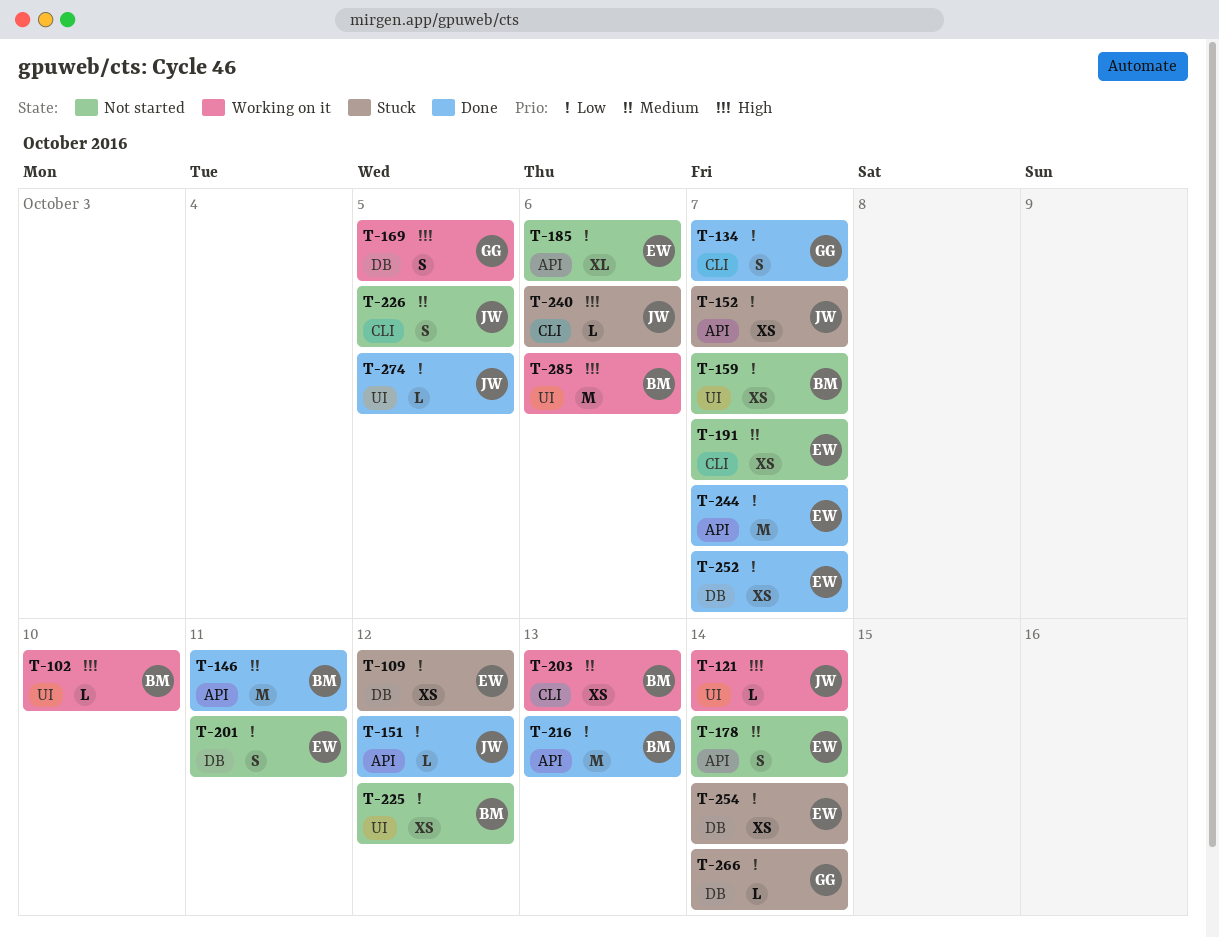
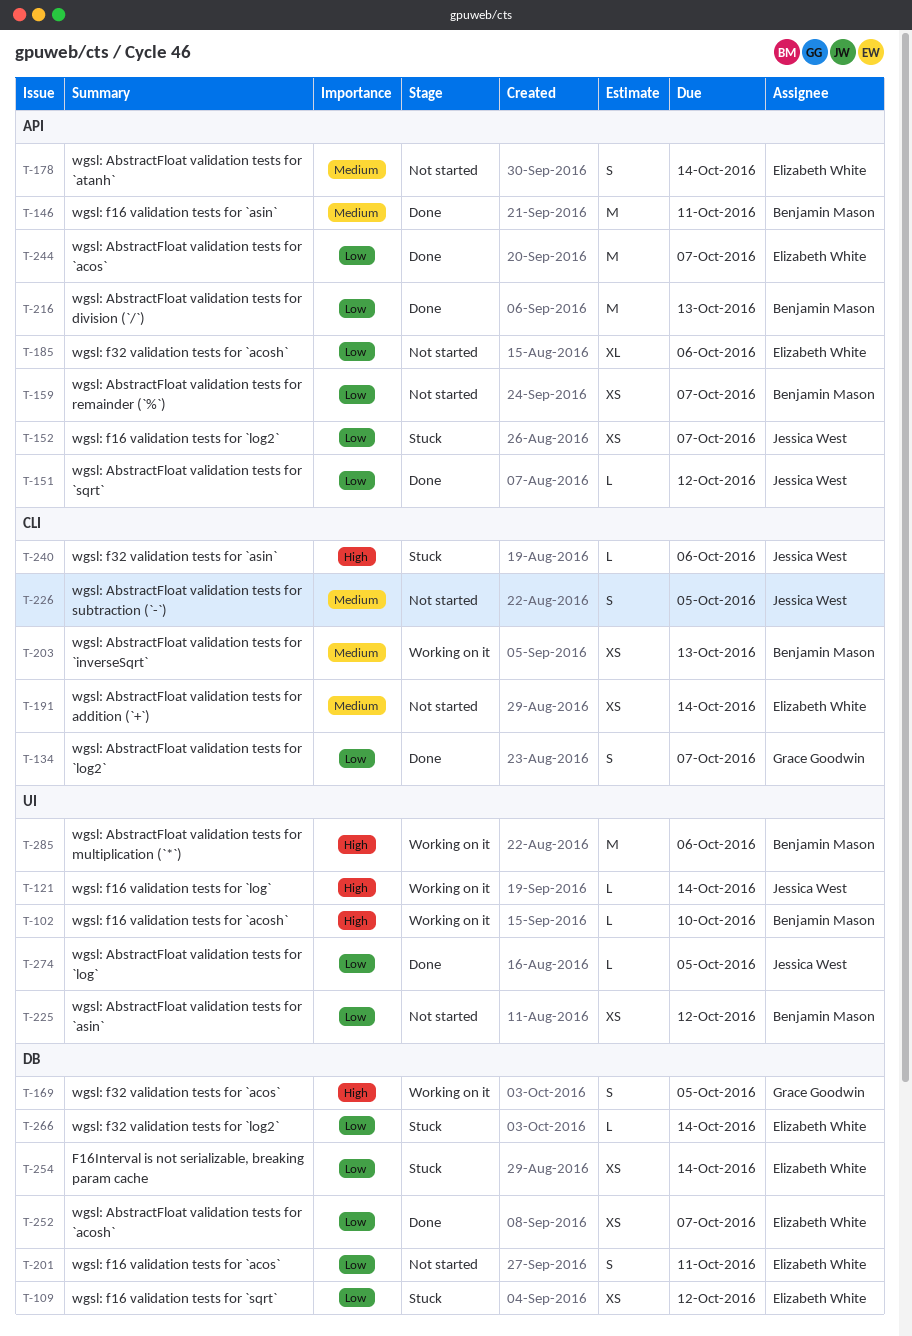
T-159, label: UI -> API
T-191, due: Oct 7 -> Oct 14
T-266, owner: Grace Goodwin -> Elizabeth White

